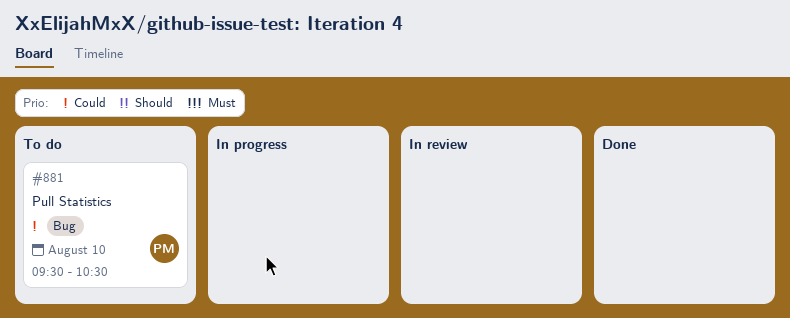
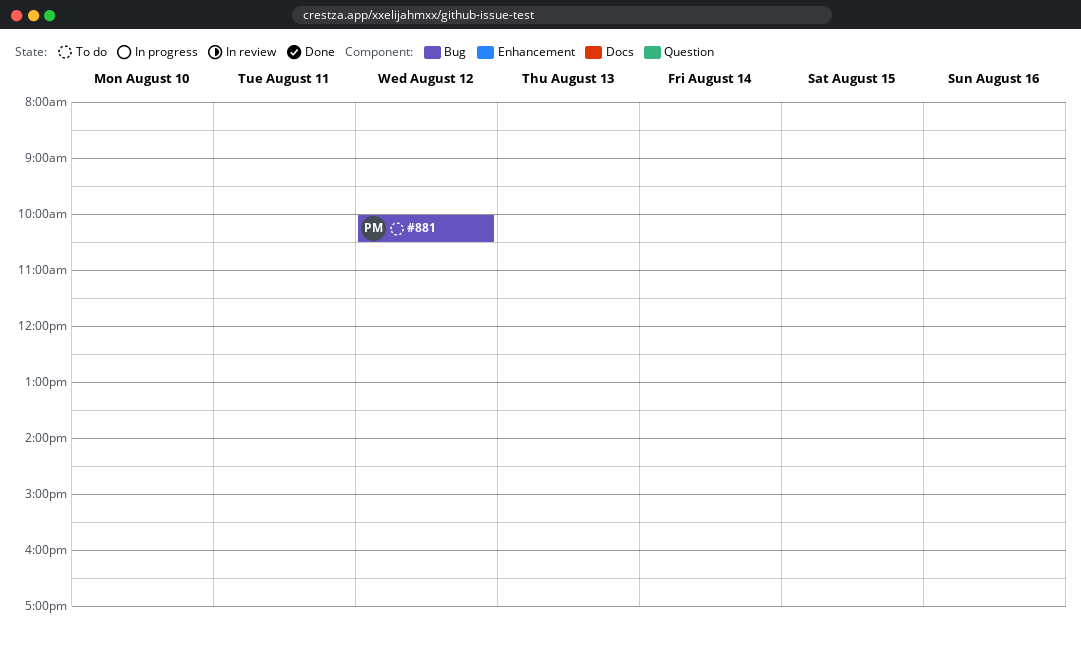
#881, day: Aug 10 -> Aug 12
#881, begins: 09:30 -> 10:00

